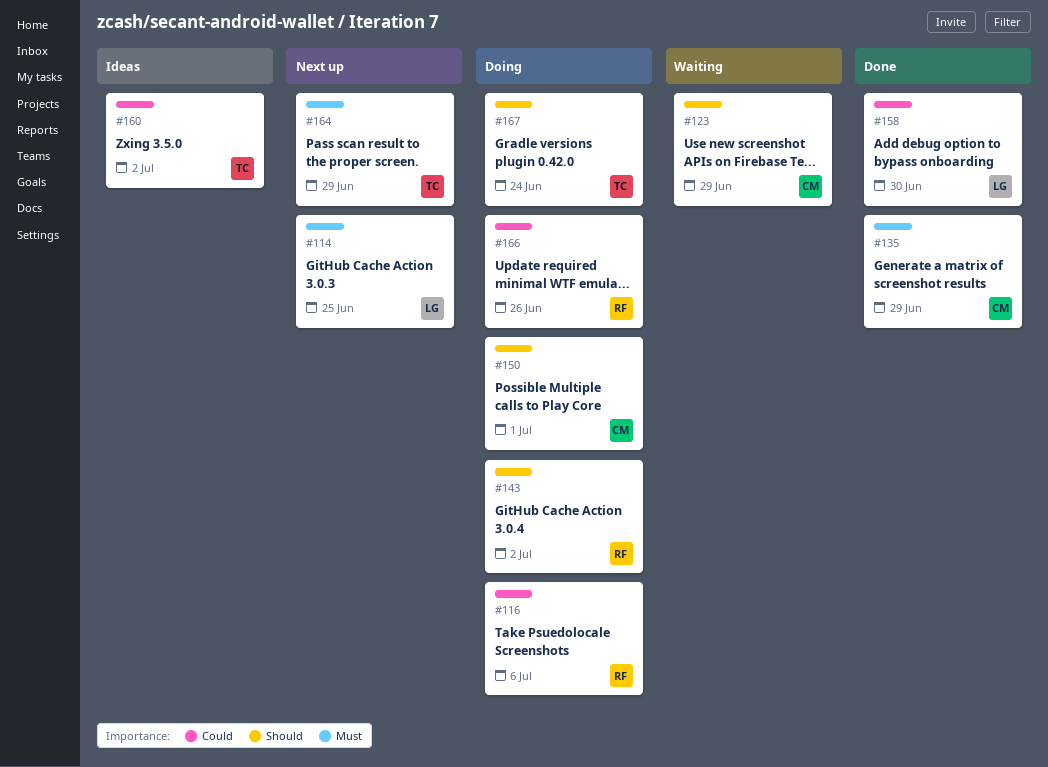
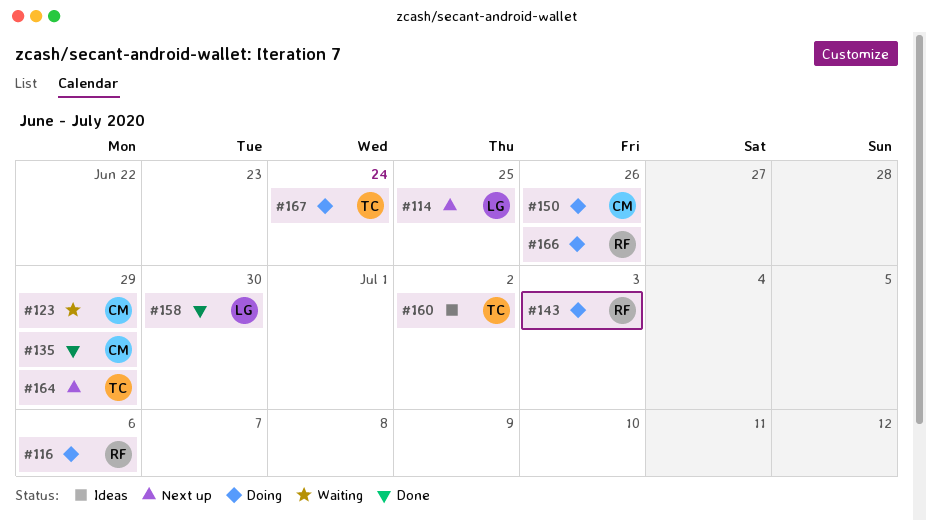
#143, due: Jul 2 -> Jul 3
#150, due: Jul 1 -> Jun 26

